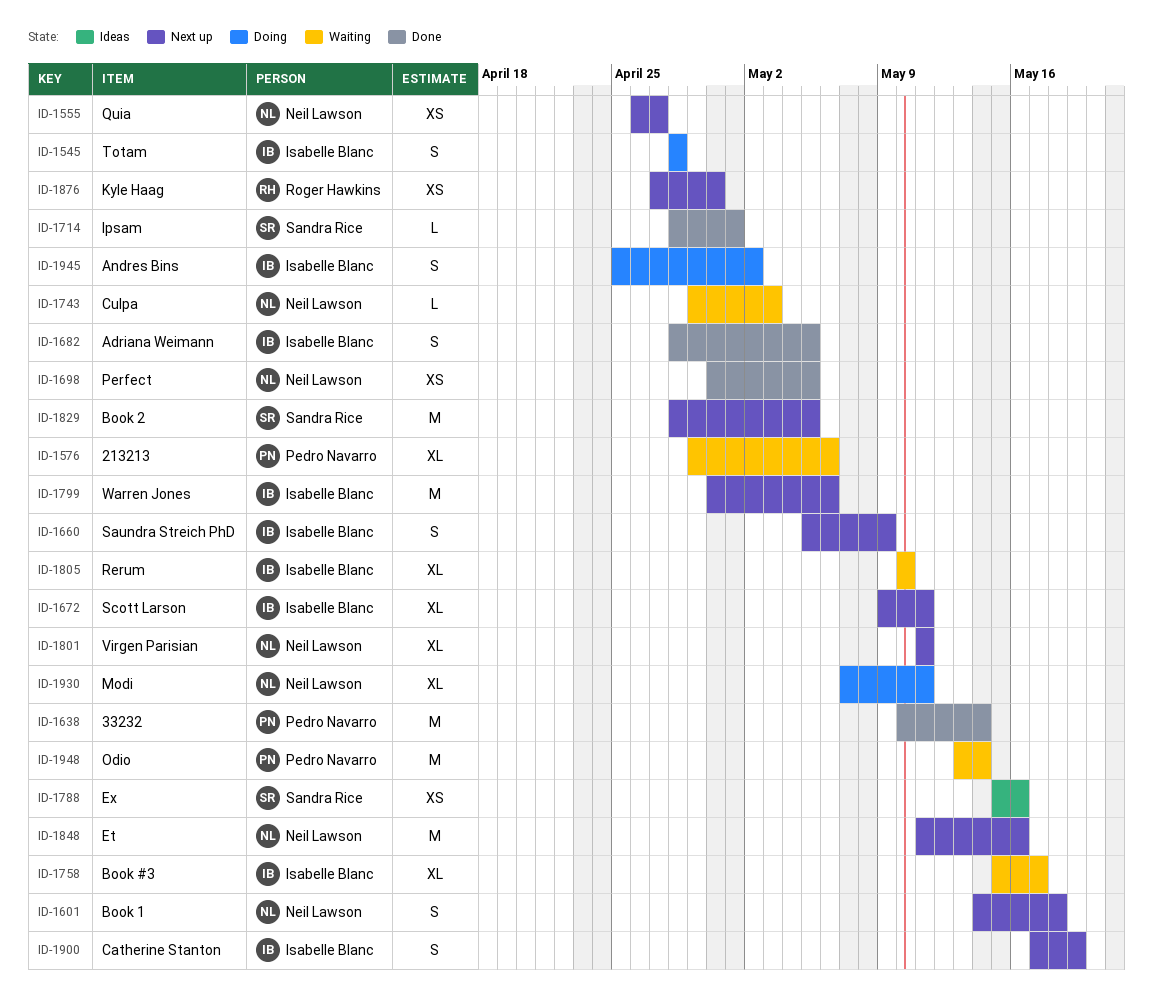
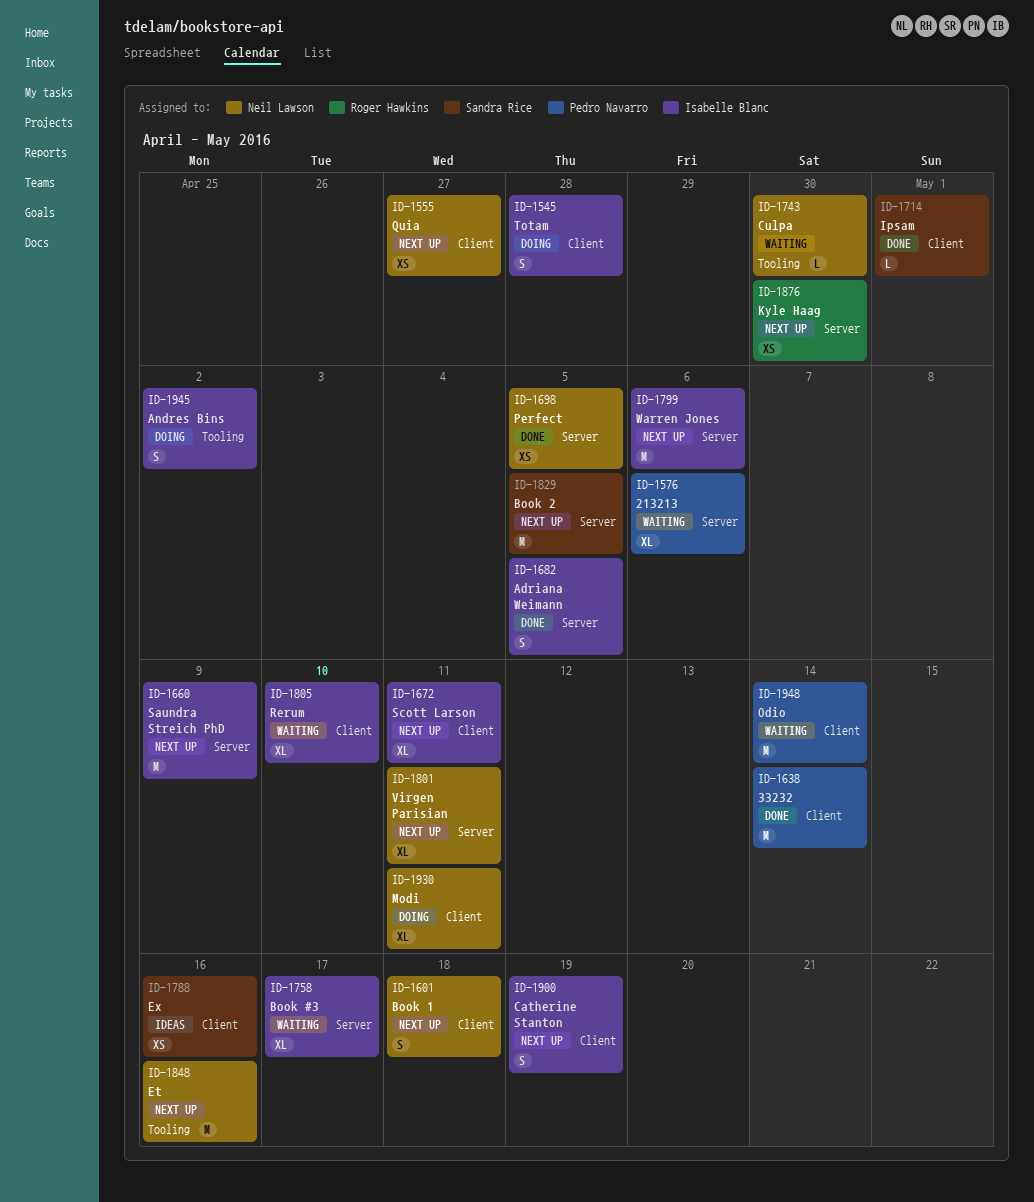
ID-1660, estimate: S -> M
ID-1743, due: May 3 -> Apr 30

